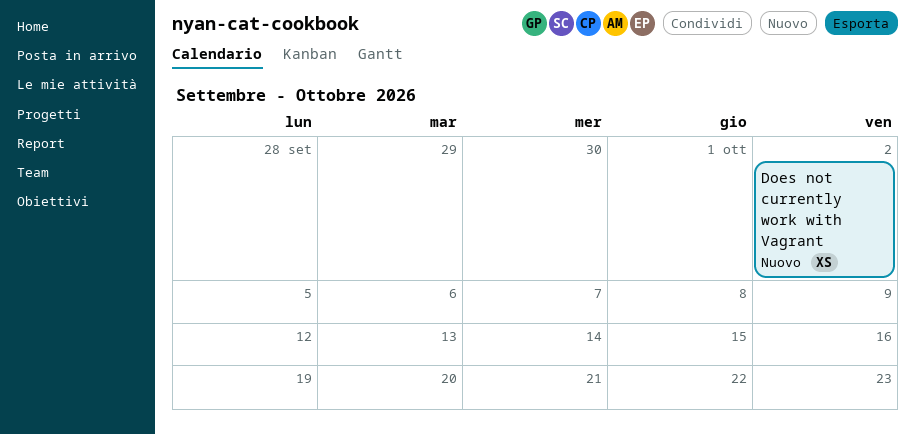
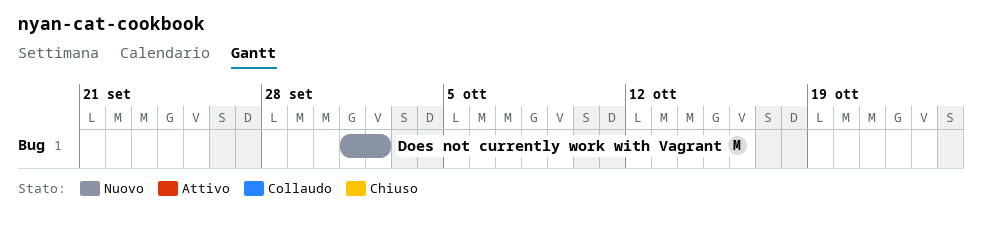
Does not currently work with Vagrant, estimate: XS -> M

